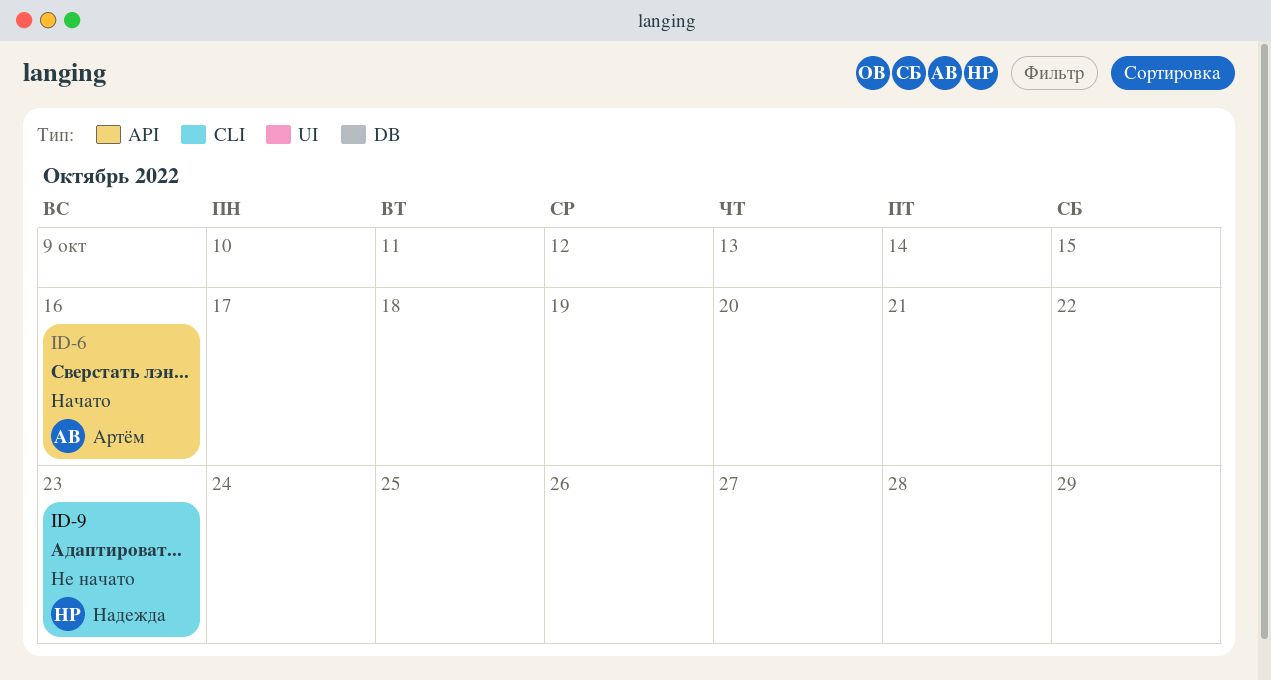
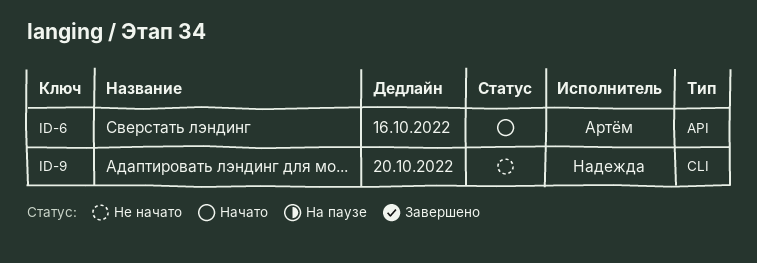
ID-9, due: Oct 23 -> Oct 20

